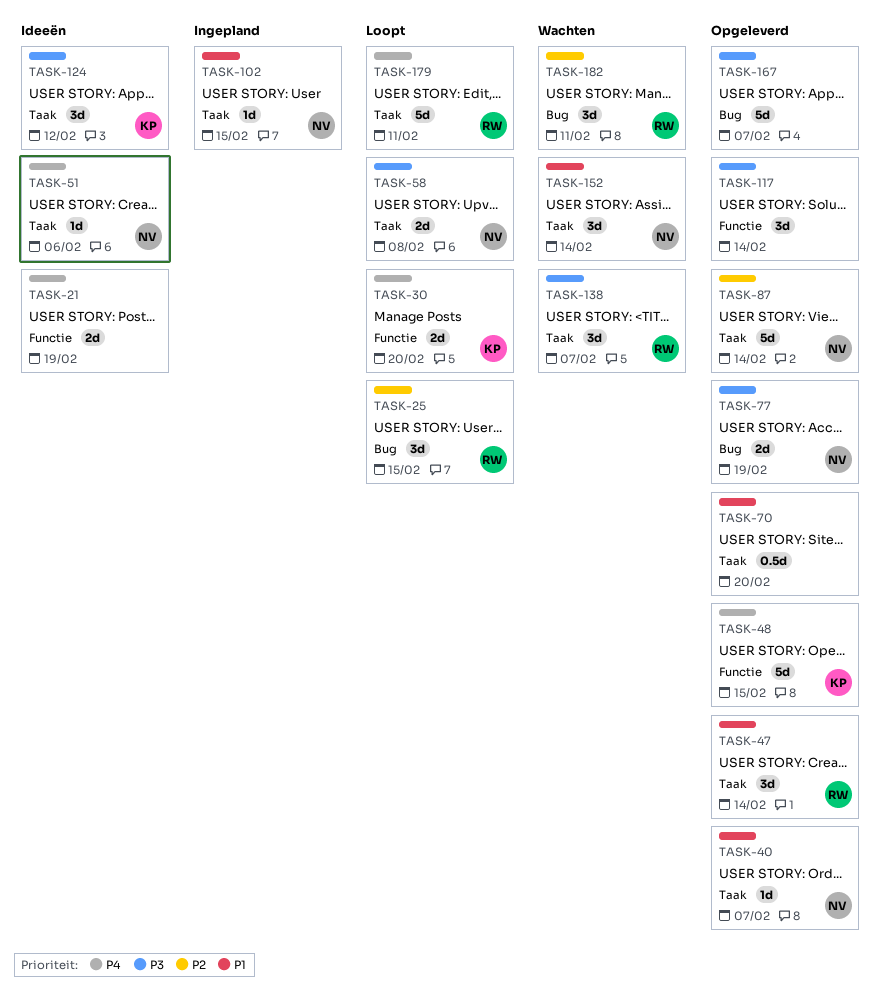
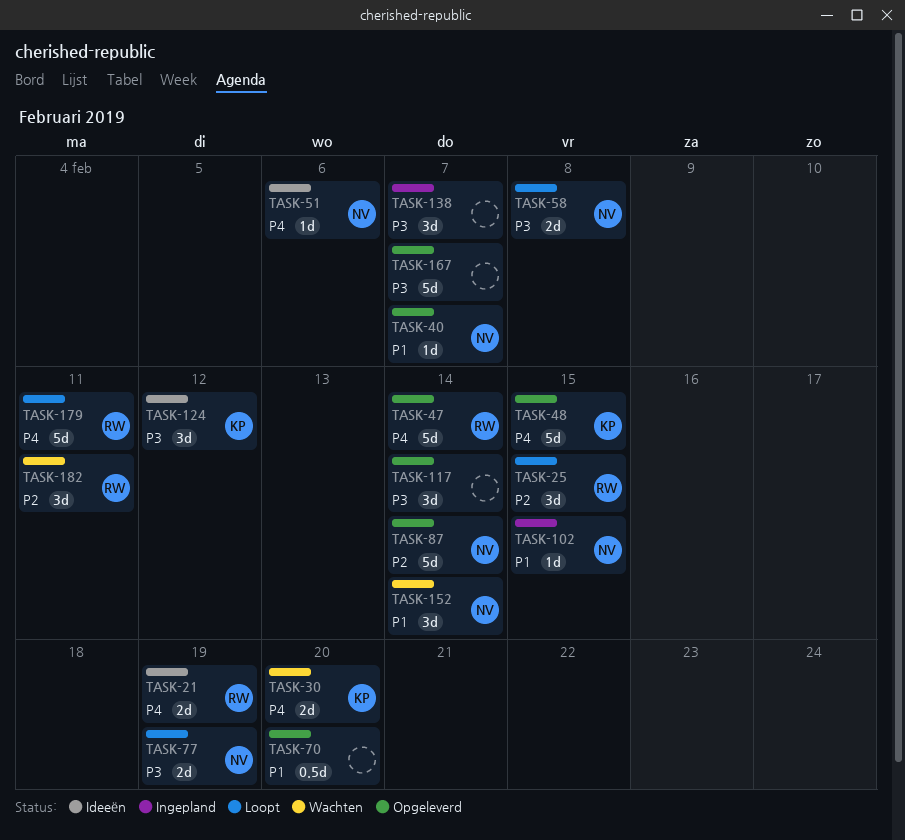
TASK-21, owner: none -> RW
TASK-30, status: Loopt -> Wachten
TASK-47, priority: P1 -> P4
TASK-47, estimate: 3d -> 5d
TASK-77, status: Opgeleverd -> Loopt
TASK-138, status: Wachten -> Ingepland
TASK-138, owner: RW -> none

